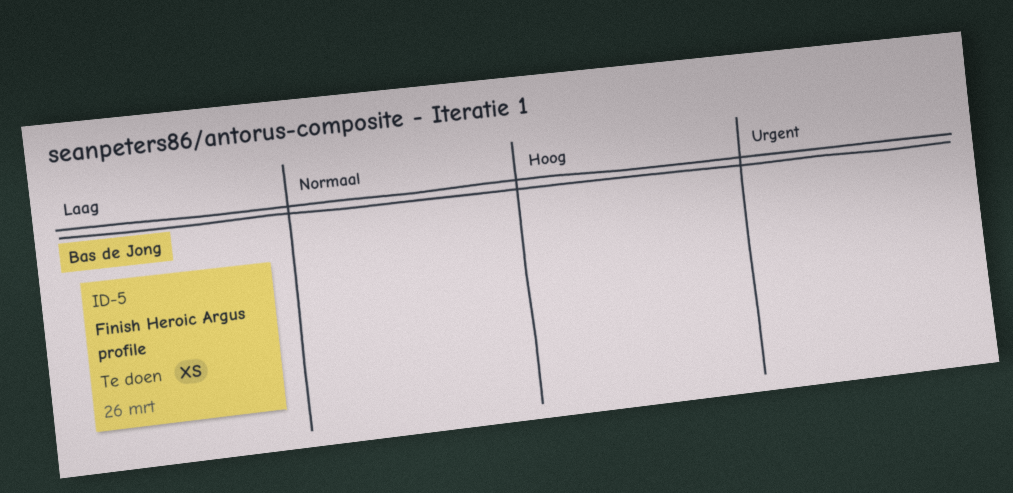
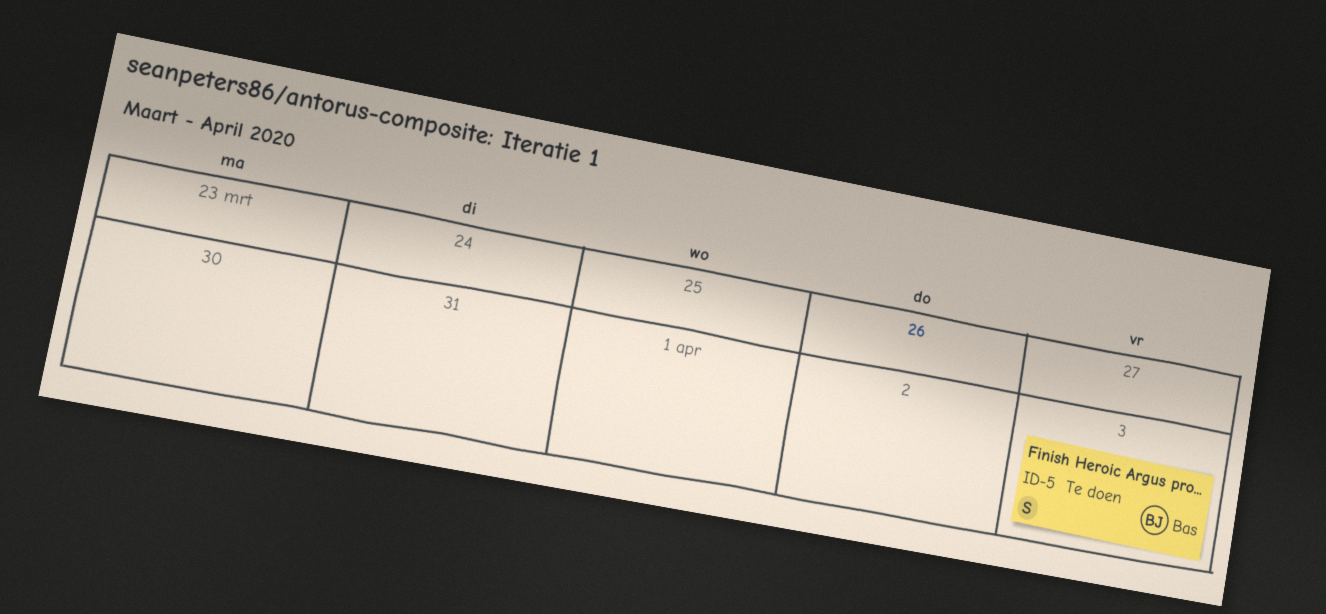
ID-5, estimate: XS -> S
ID-5, due: Mar 26 -> Apr 3

